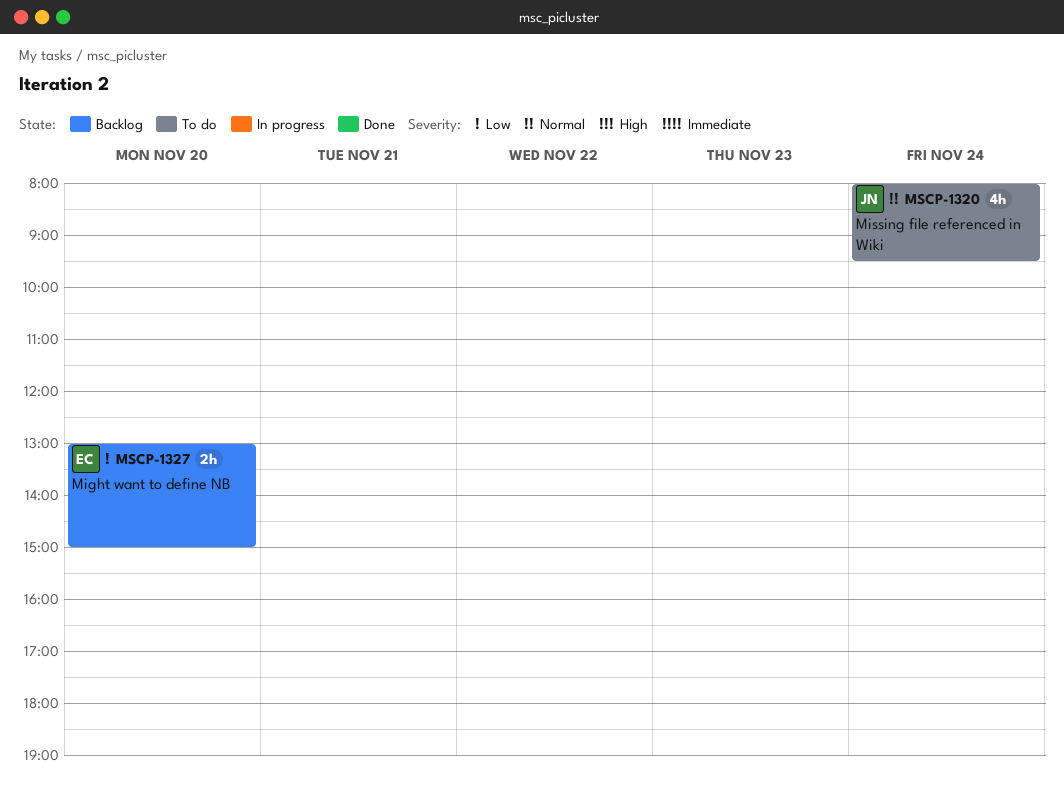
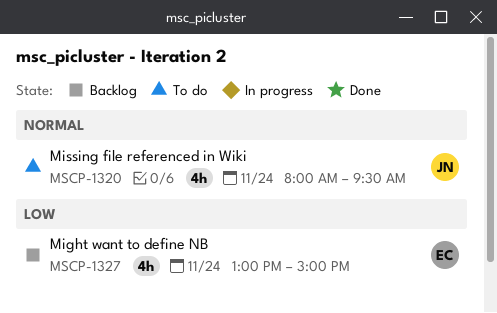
MSCP-1327, estimate: 2h -> 4h
MSCP-1327, day: Nov 20 -> Nov 24

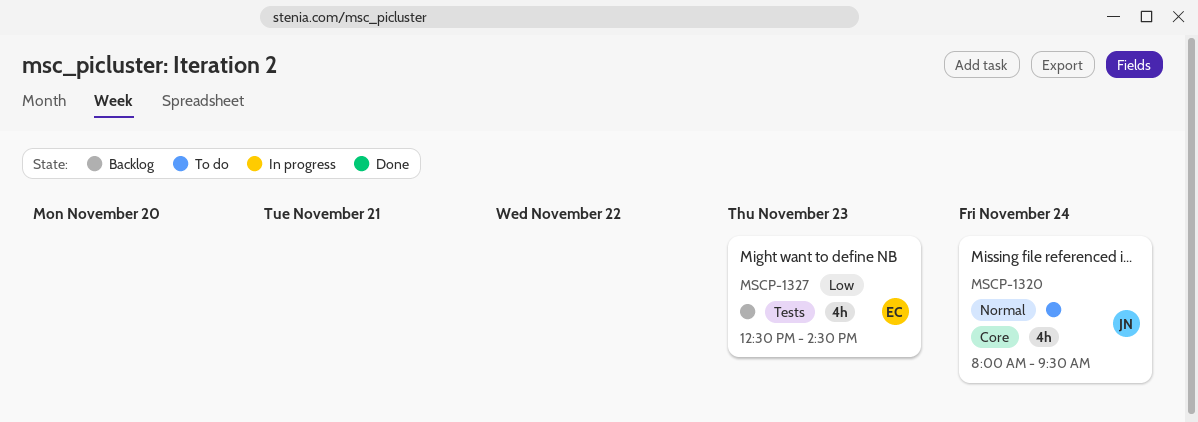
MSCP-1327, day: Nov 24 -> Nov 23
MSCP-1327, begins: 13:00 -> 12:30
MSCP-1327, ends: 15:00 -> 14:30

